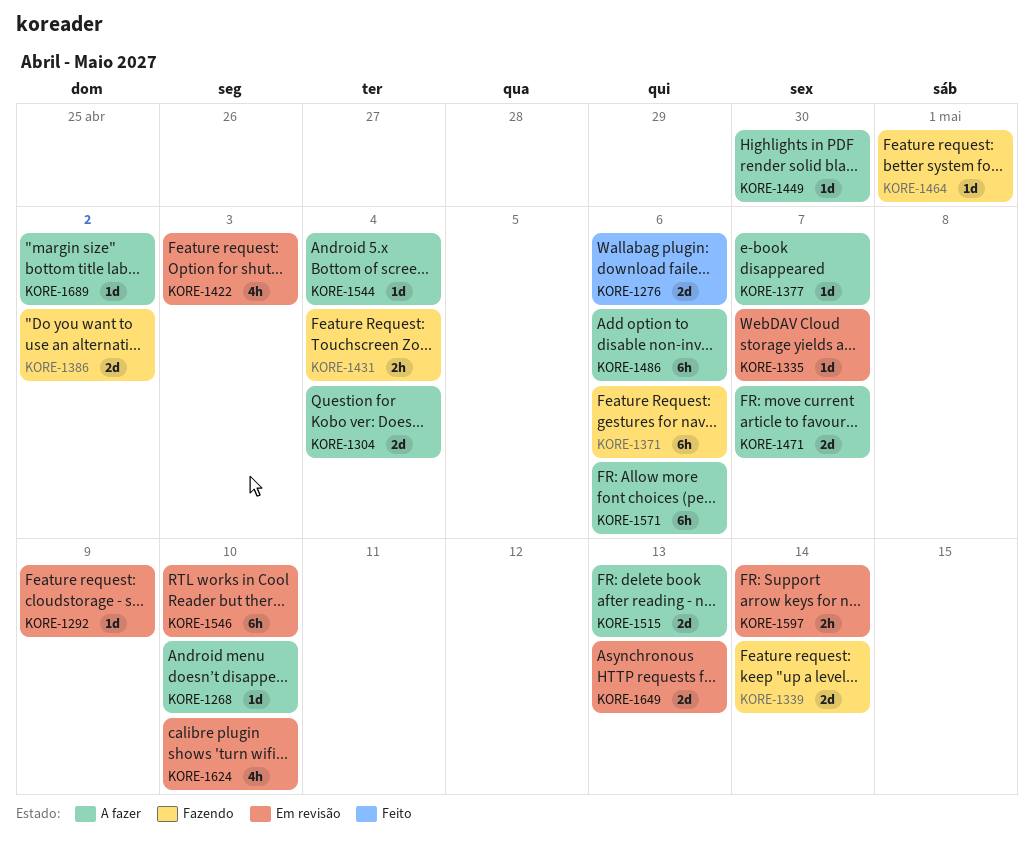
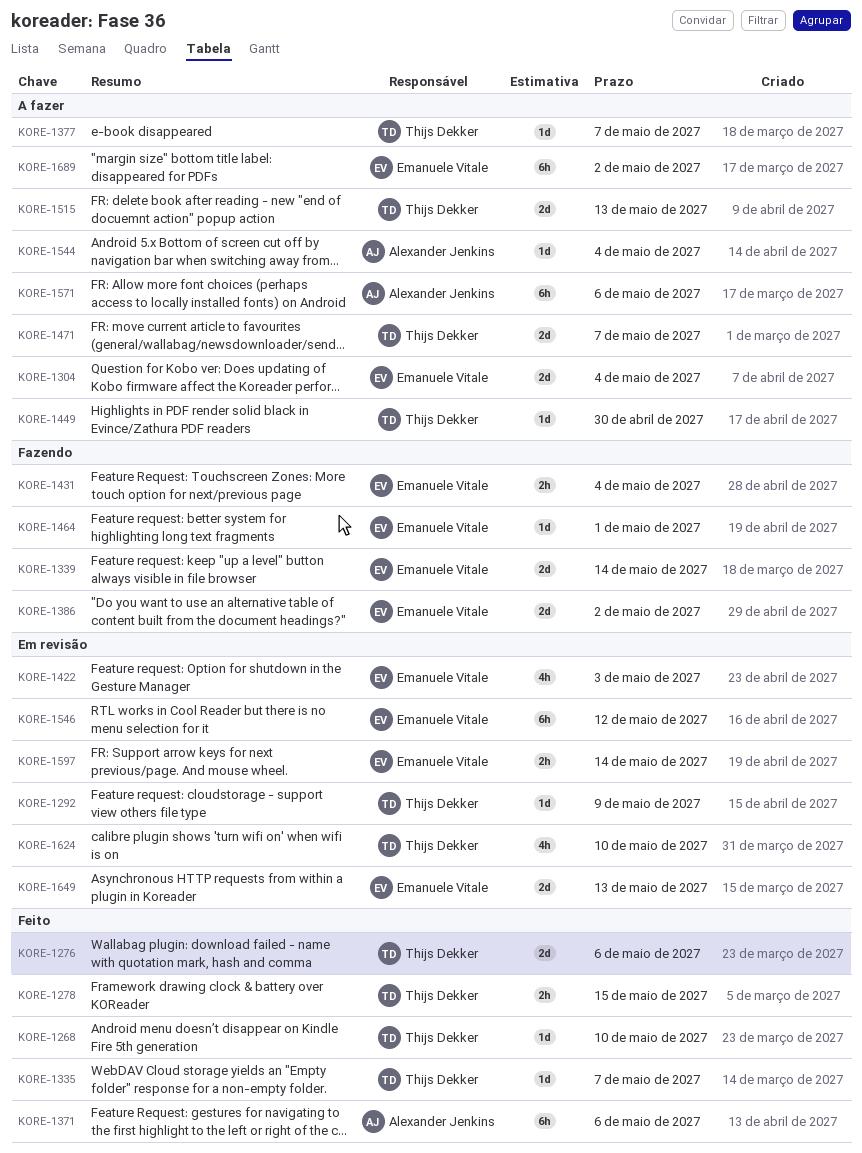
KORE-1268, status: A fazer -> Feito
KORE-1278: none -> present
KORE-1335, status: Em revisão -> Feito
KORE-1371, status: Fazendo -> Feito
KORE-1486: present -> none
KORE-1546, due: May 10 -> May 12
KORE-1689, estimate: 1d -> 6h

